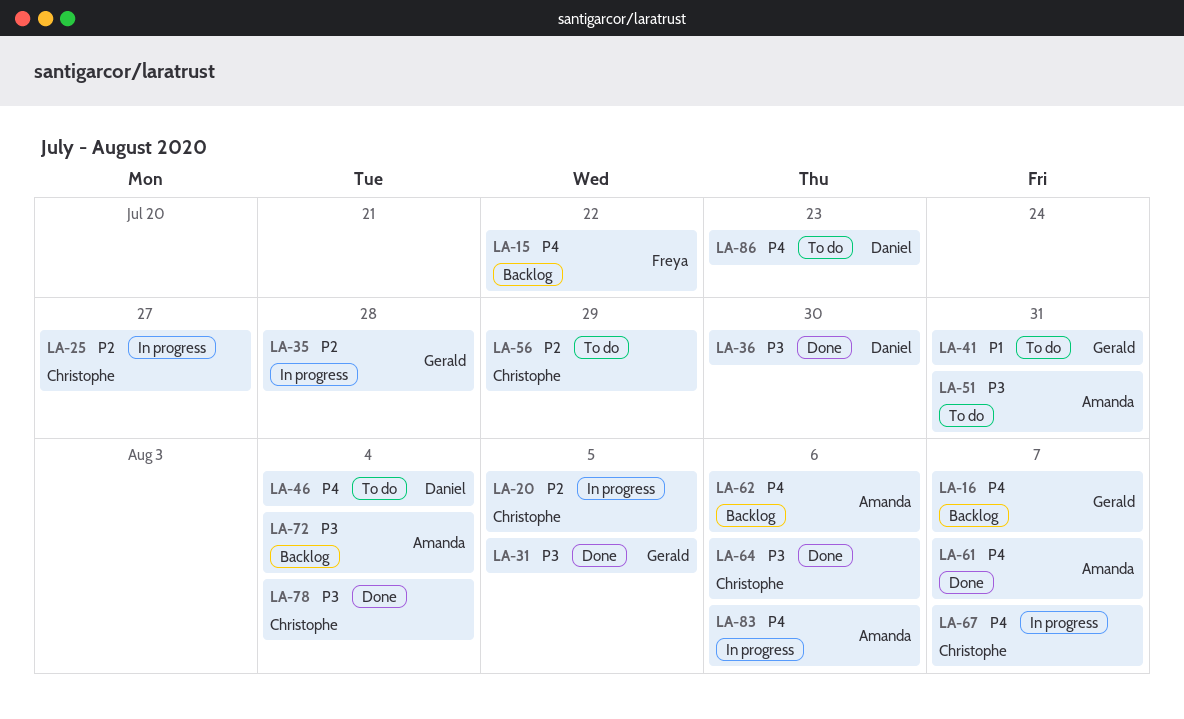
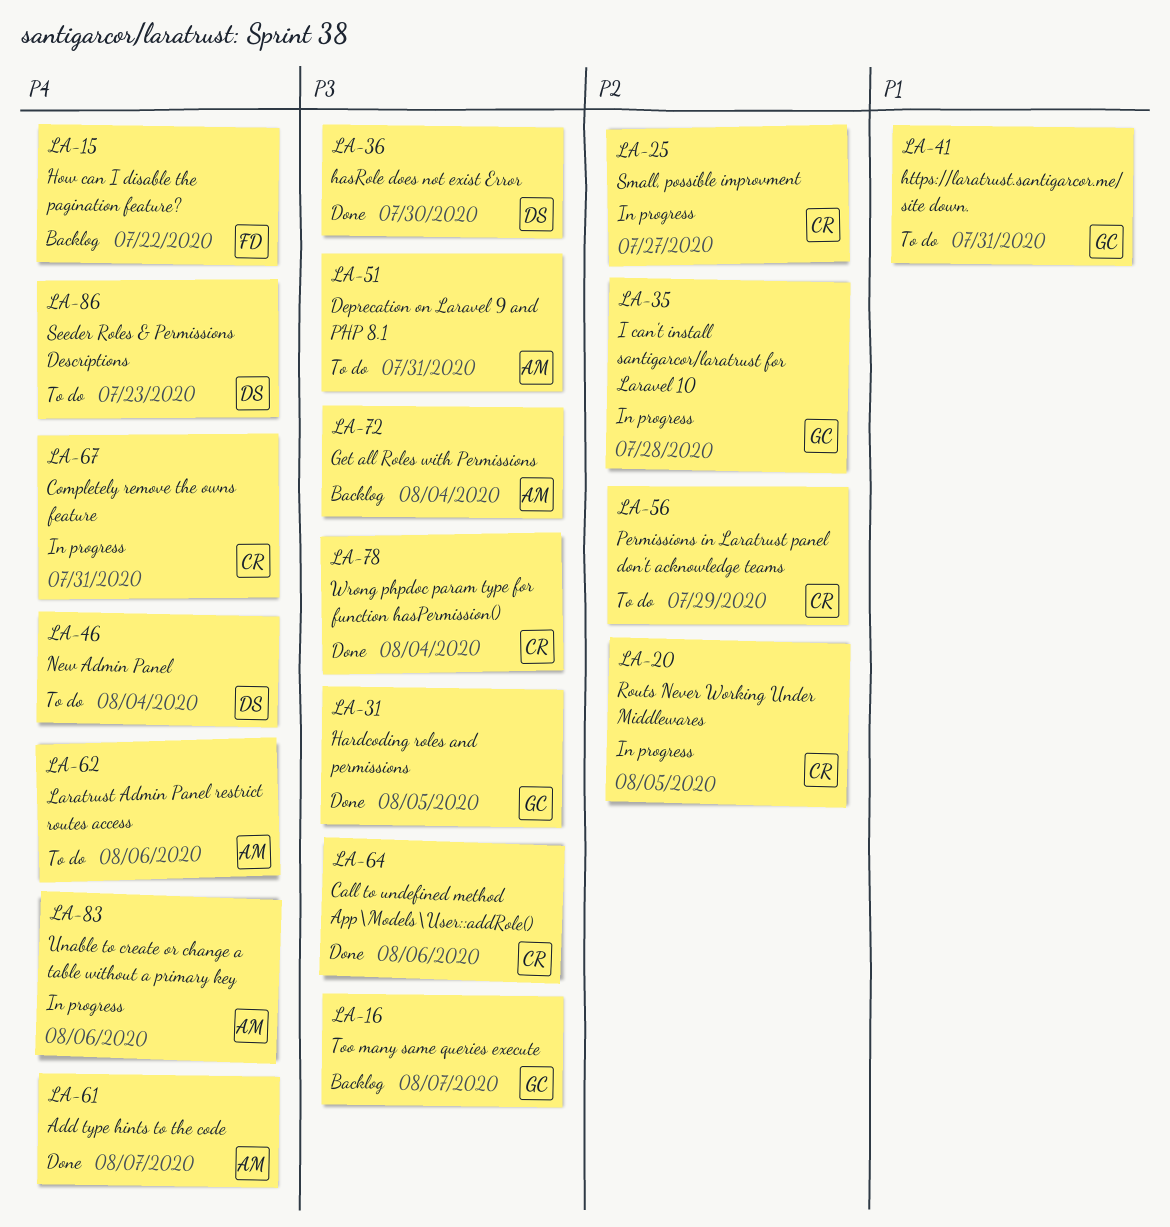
LA-16, priority: P4 -> P3
LA-62, status: Backlog -> To do
LA-67, due: Aug 7 -> Jul 31

